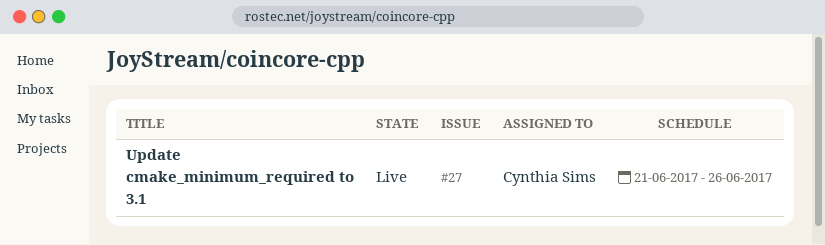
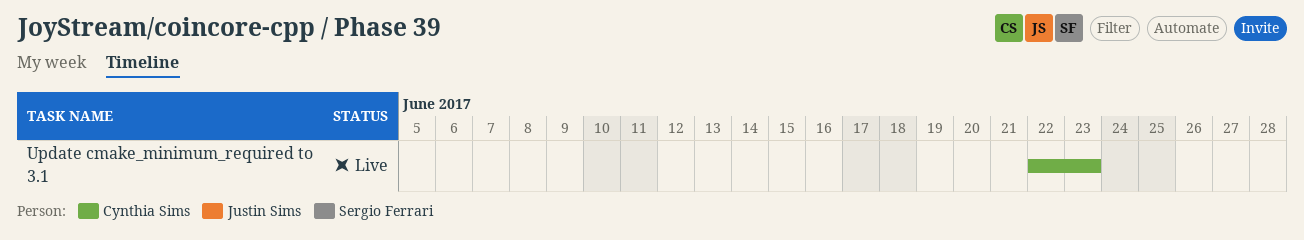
Update cmake_minimum_required to 3.1, start: Jun 21 -> Jun 22
Update cmake_minimum_required to 3.1, due: Jun 26 -> Jun 23

